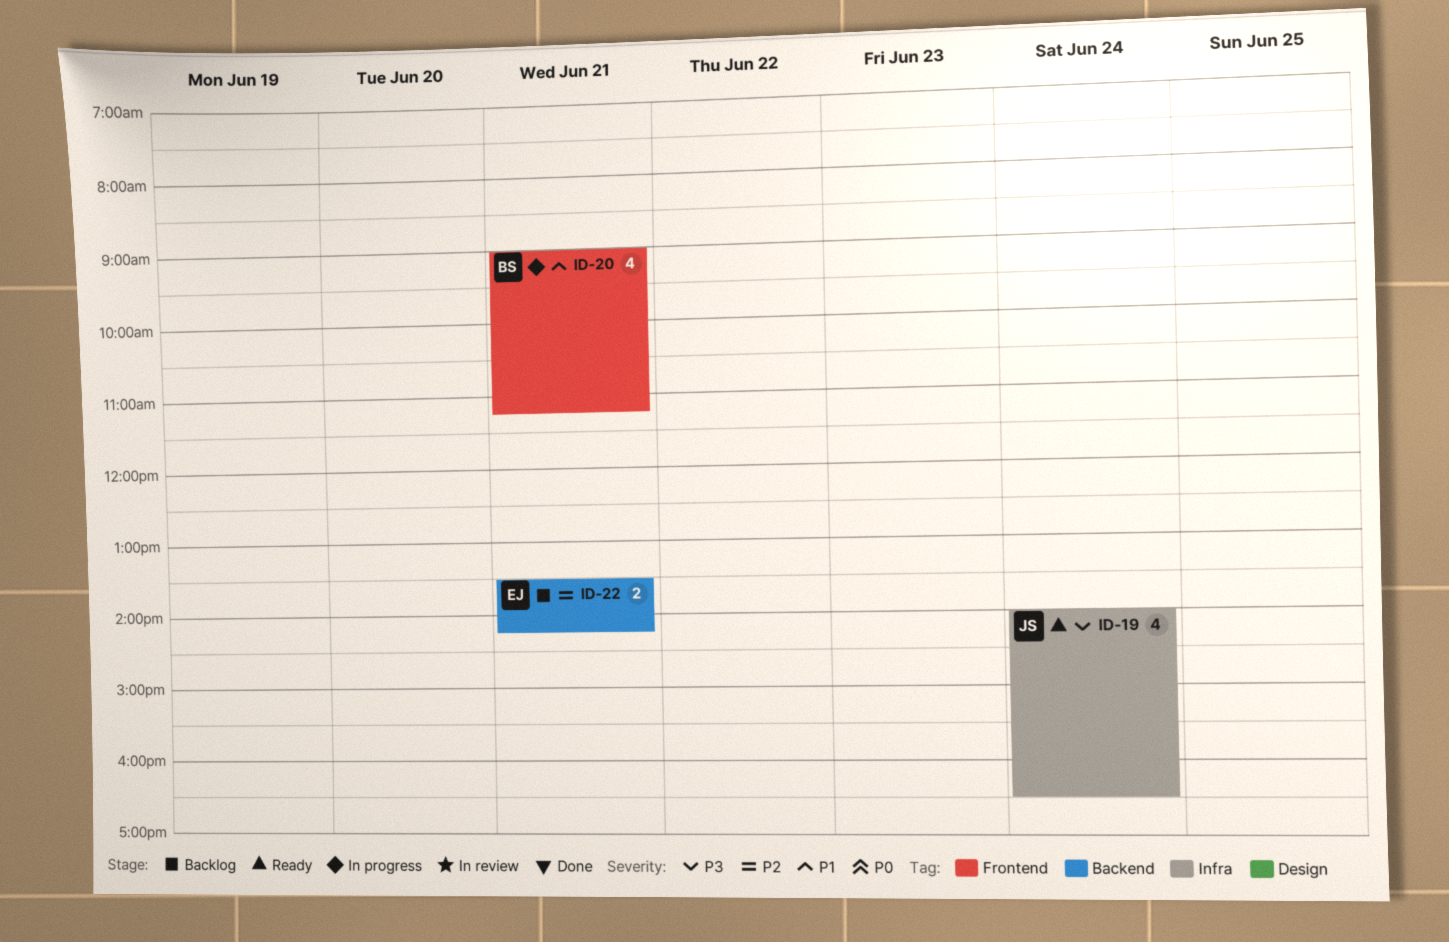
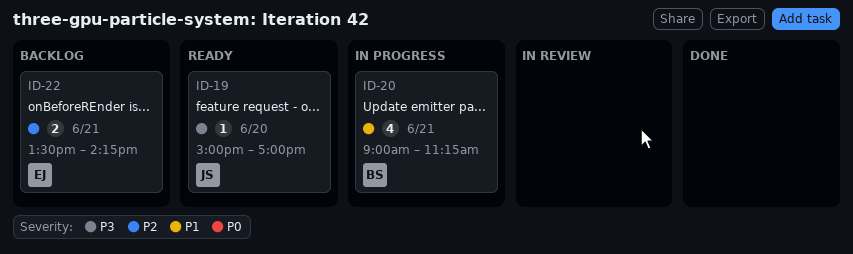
ID-19, estimate: 4 -> 1
ID-19, day: Jun 24 -> Jun 20
ID-19, begins: 14:00 -> 15:00
ID-19, ends: 16:30 -> 17:00

